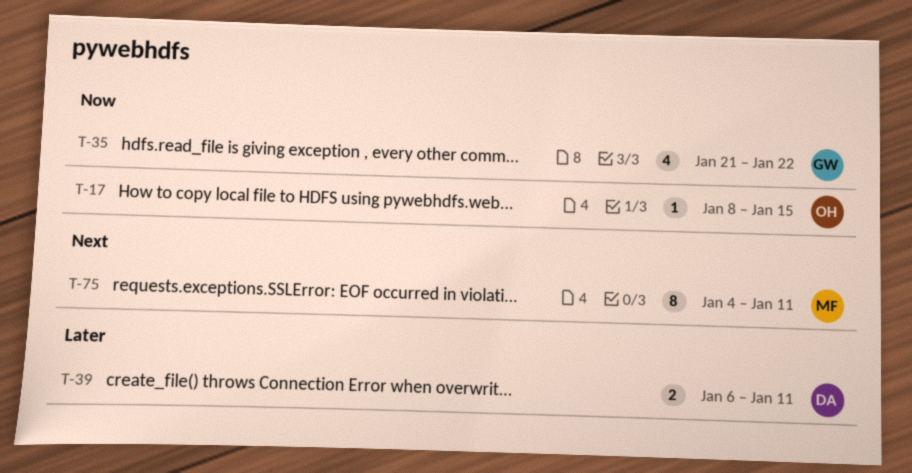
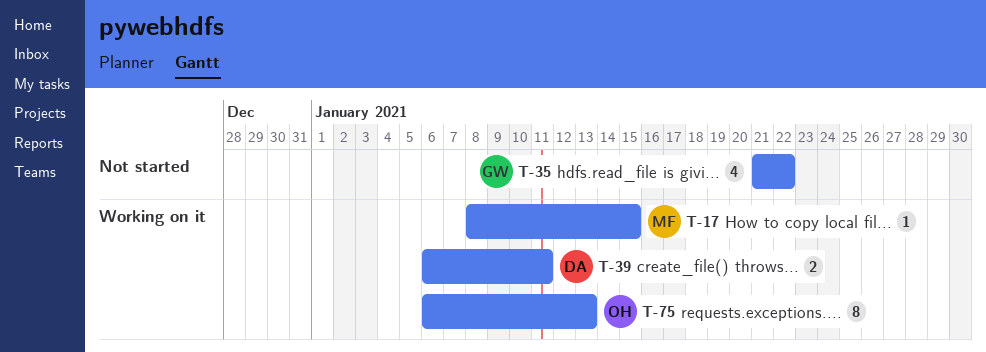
T-17, owner: OH -> MF
T-75, owner: MF -> OH
T-75, start: Jan 4 -> Jan 6
T-75, due: Jan 11 -> Jan 13

